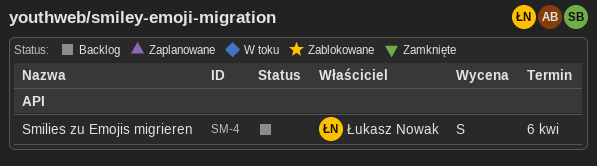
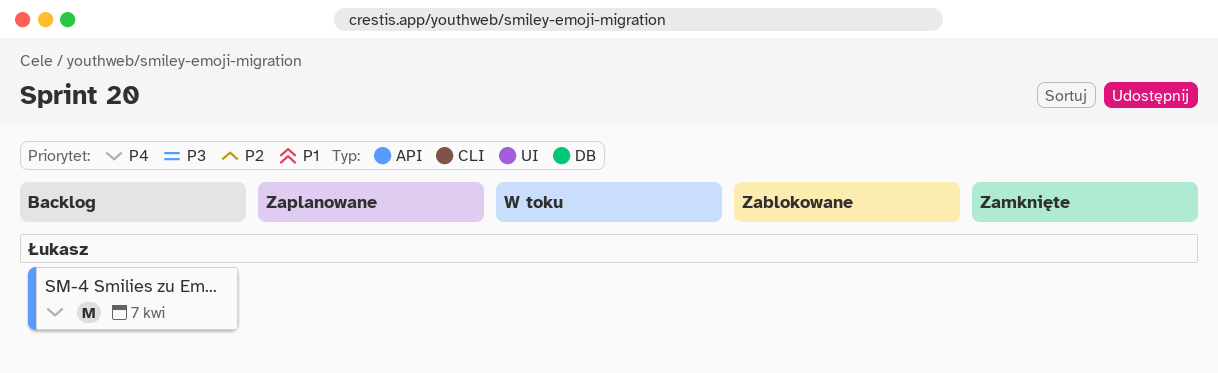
SM-4, estimate: S -> M
SM-4, due: Apr 6 -> Apr 7

